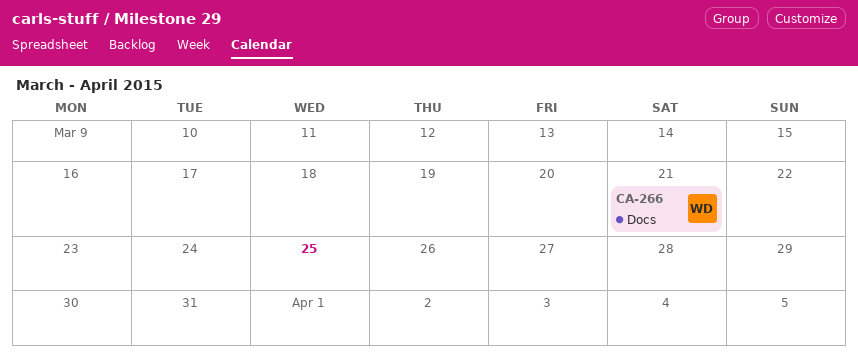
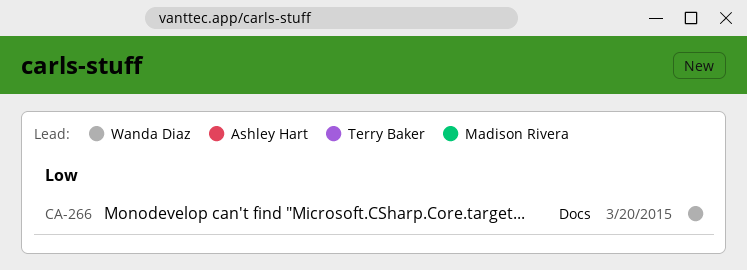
CA-266, due: Mar 21 -> Mar 20

